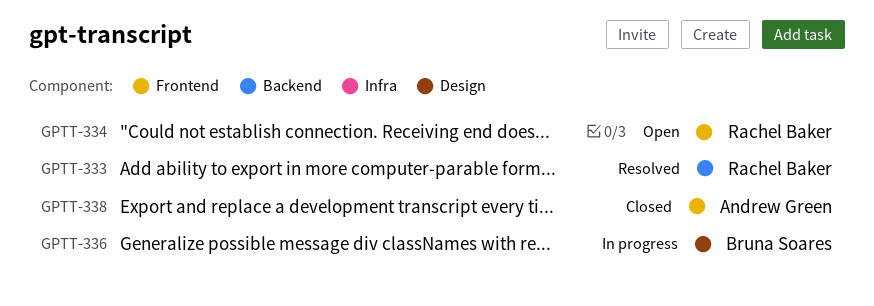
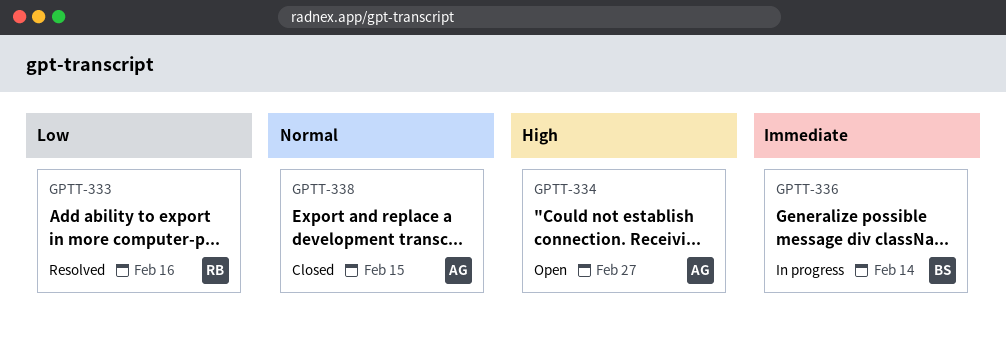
GPTT-334, owner: Rachel Baker -> Andrew Green

